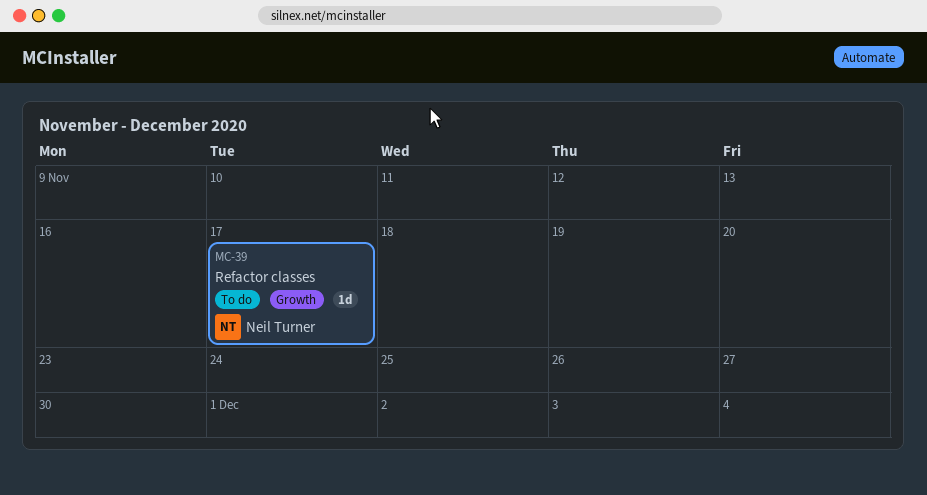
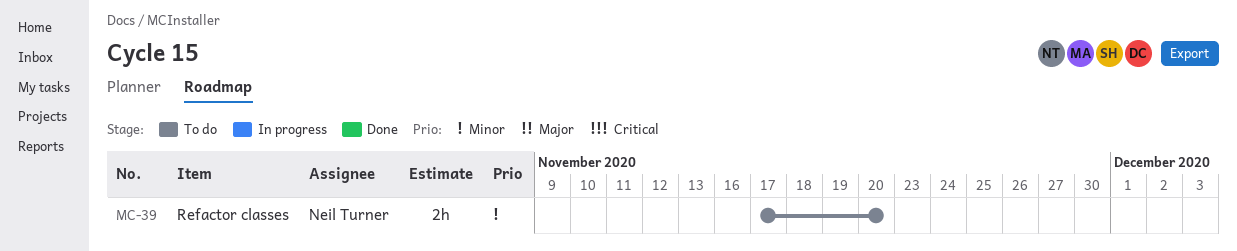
MC-39, estimate: 1d -> 2h
MC-39, due: Nov 17 -> Nov 20

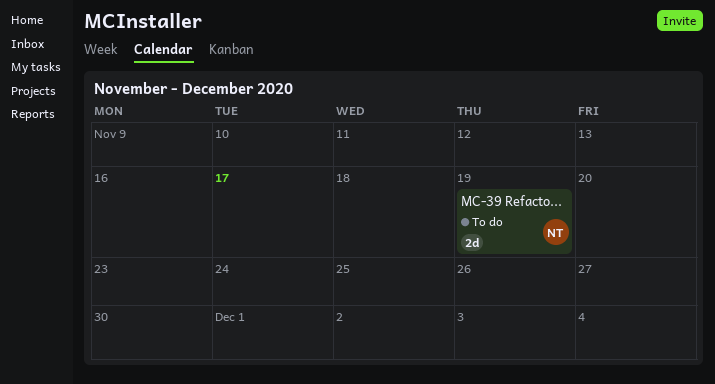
MC-39, estimate: 2h -> 2d
MC-39, due: Nov 20 -> Nov 19

